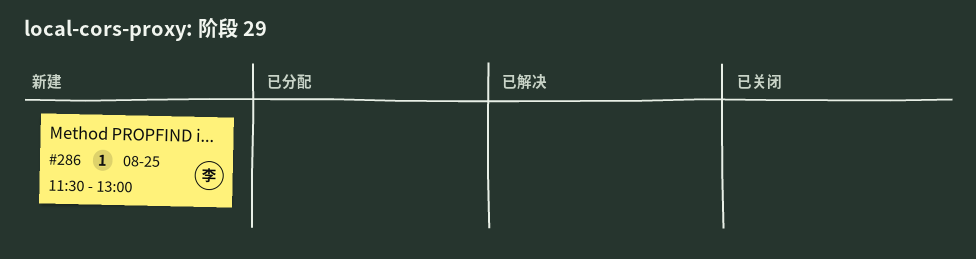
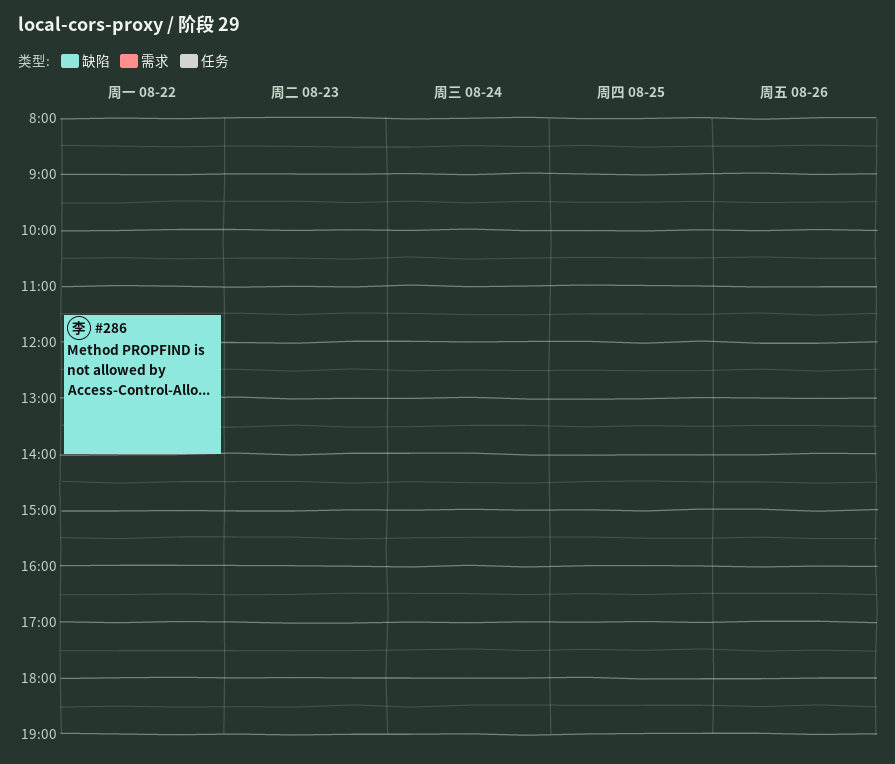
#286, day: Aug 25 -> Aug 22
#286, ends: 13:00 -> 14:00

